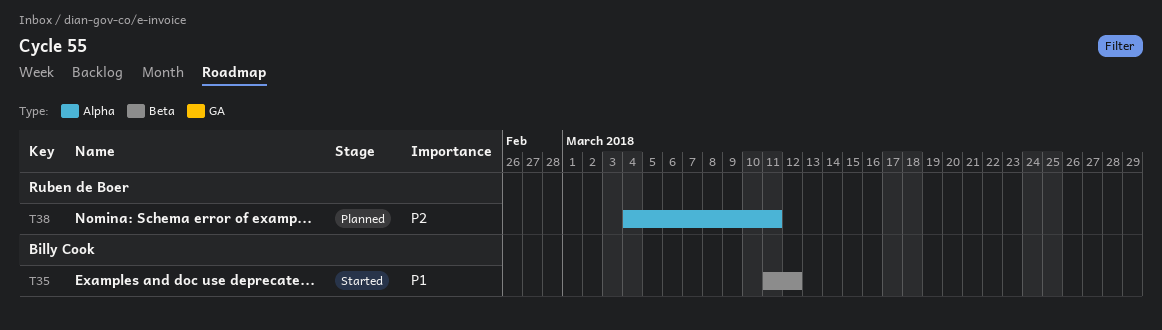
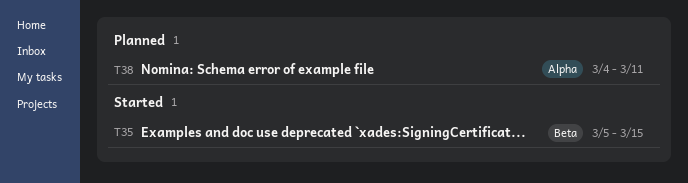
T35, start: Mar 11 -> Mar 5
T35, due: Mar 12 -> Mar 15

